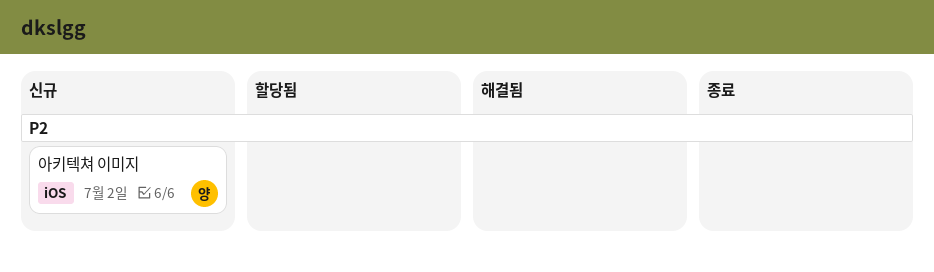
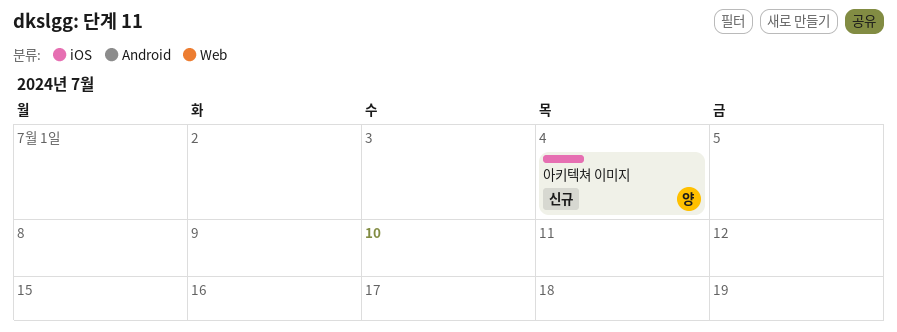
아키텍쳐 이미지, due: Jul 2 -> Jul 4

